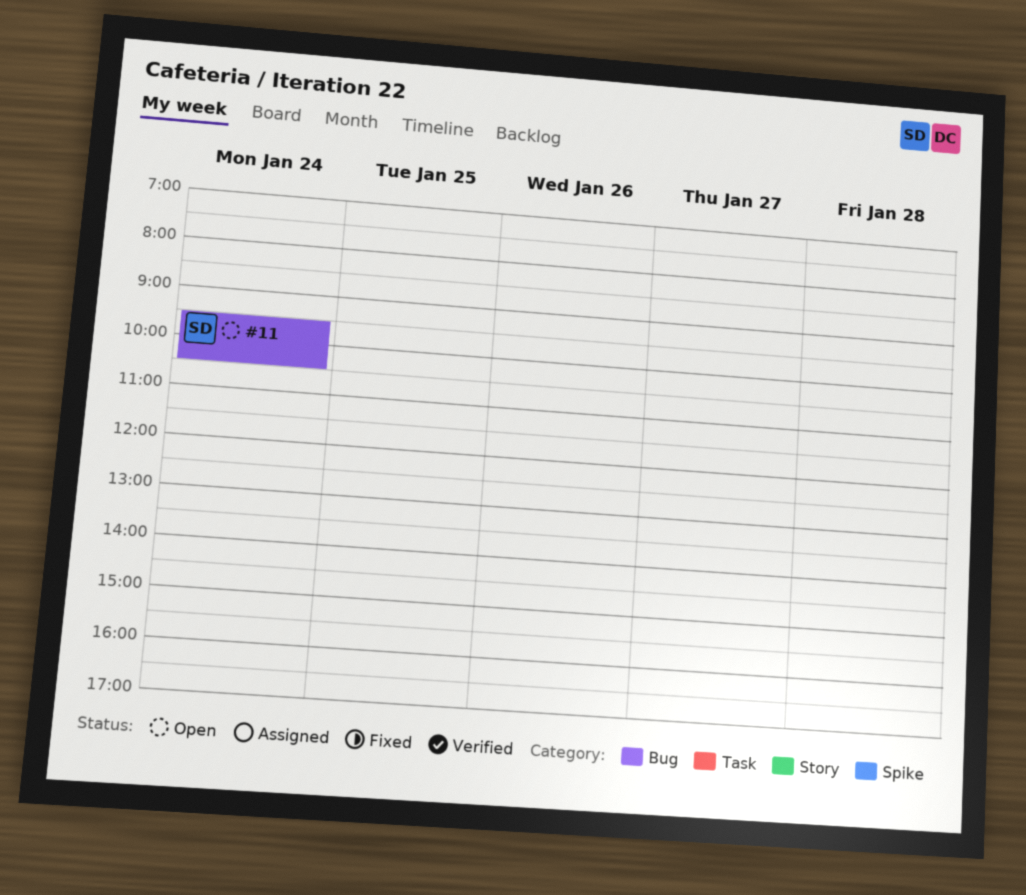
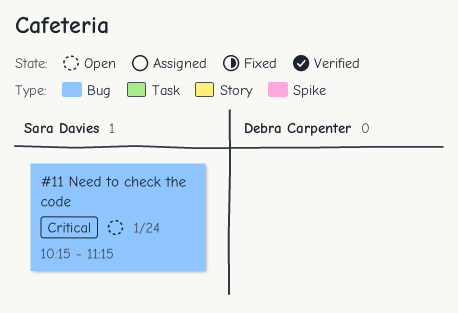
#11, begins: 09:30 -> 10:15
#11, ends: 10:30 -> 11:15

